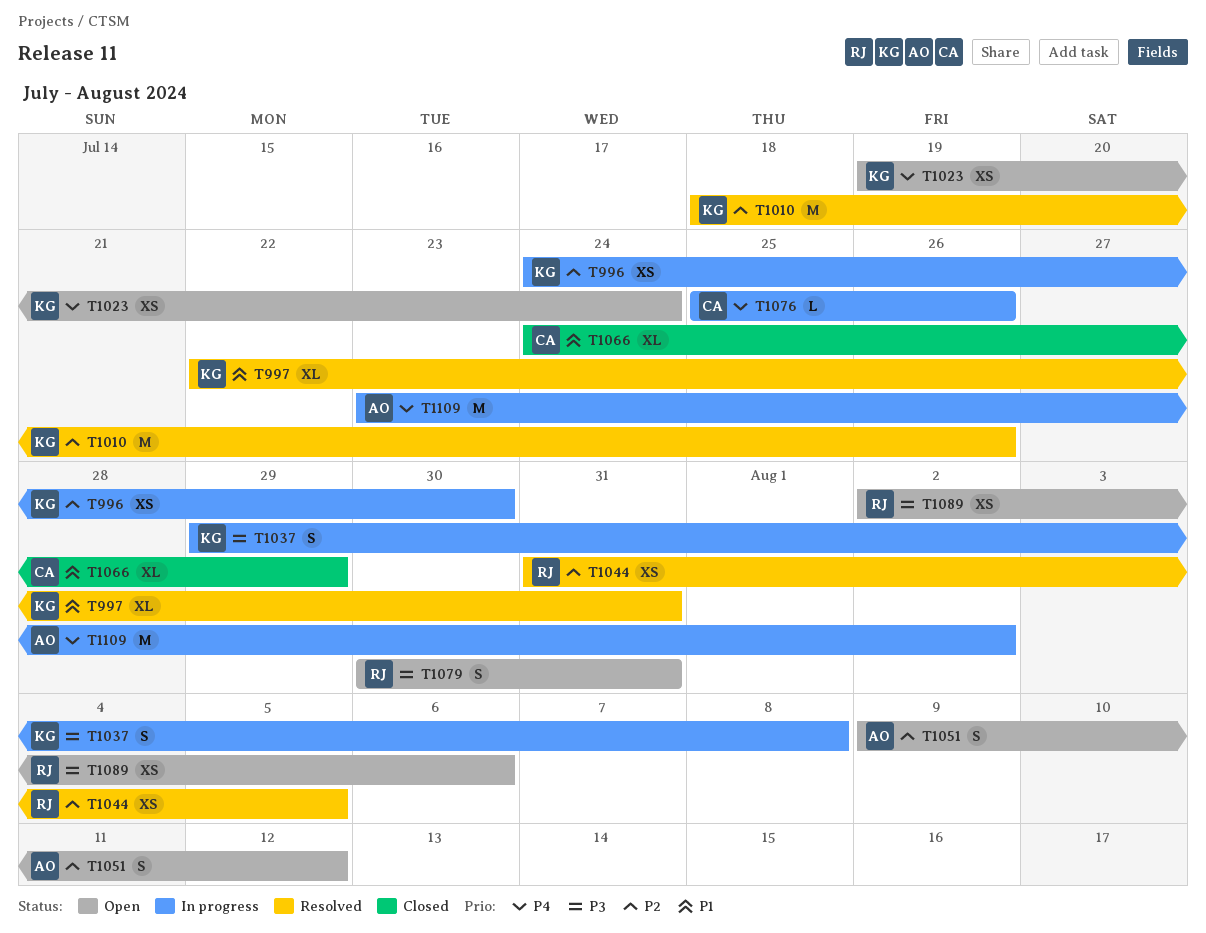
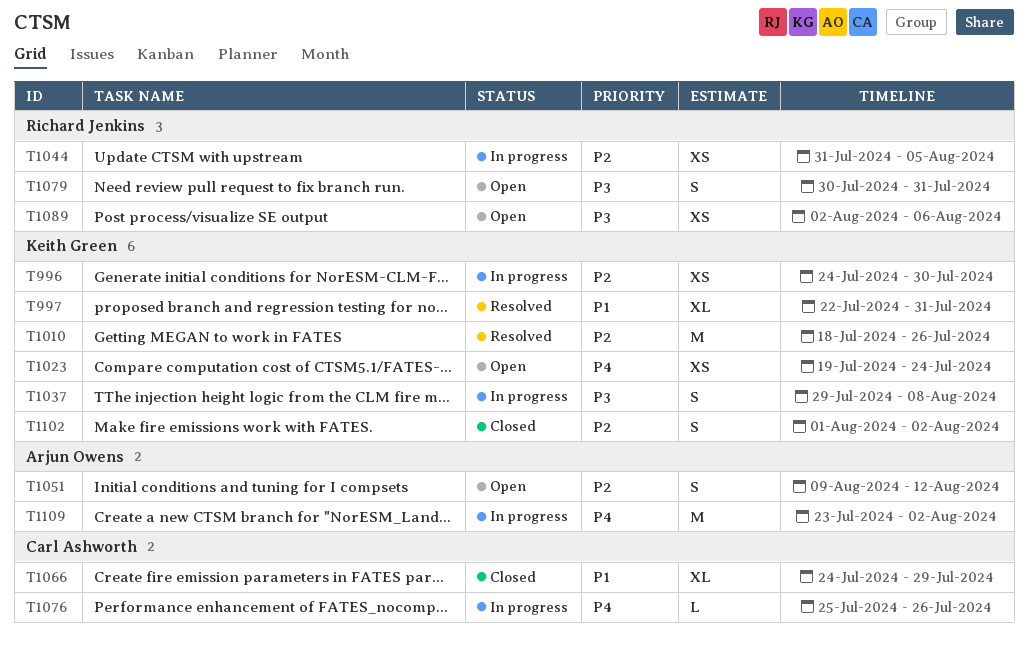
T1044, status: Resolved -> In progress
T1102: none -> present

